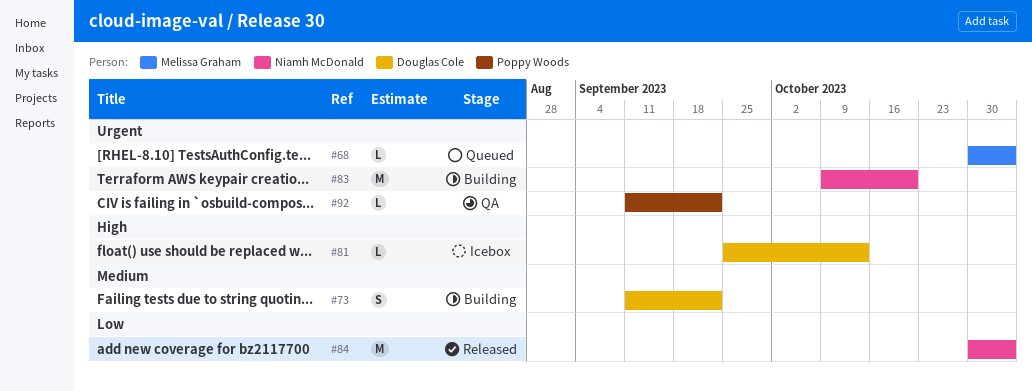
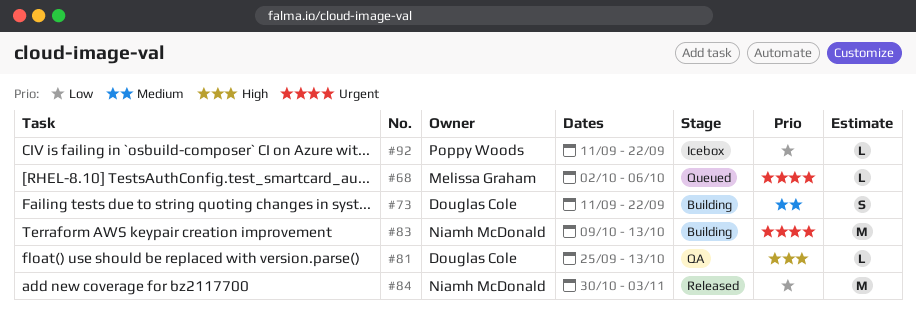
#68, start: Oct 30 -> Oct 2
#68, due: Nov 3 -> Oct 6
#81, status: Icebox -> QA
#83, due: Oct 20 -> Oct 13
#92, status: QA -> Icebox
#92, priority: Urgent -> Low

